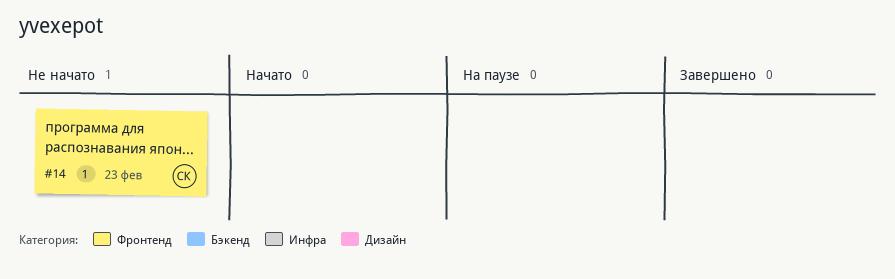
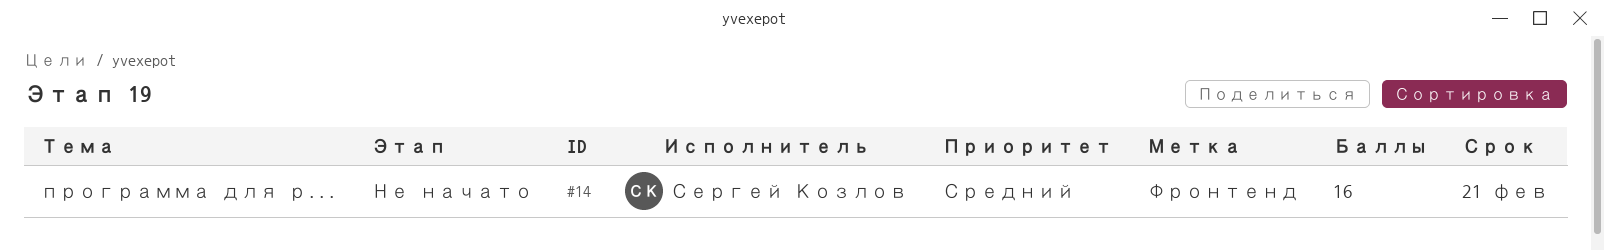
#14, estimate: 1 -> 16
#14, due: Feb 23 -> Feb 21

